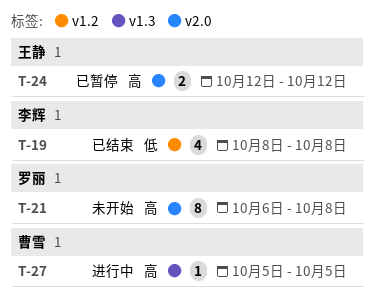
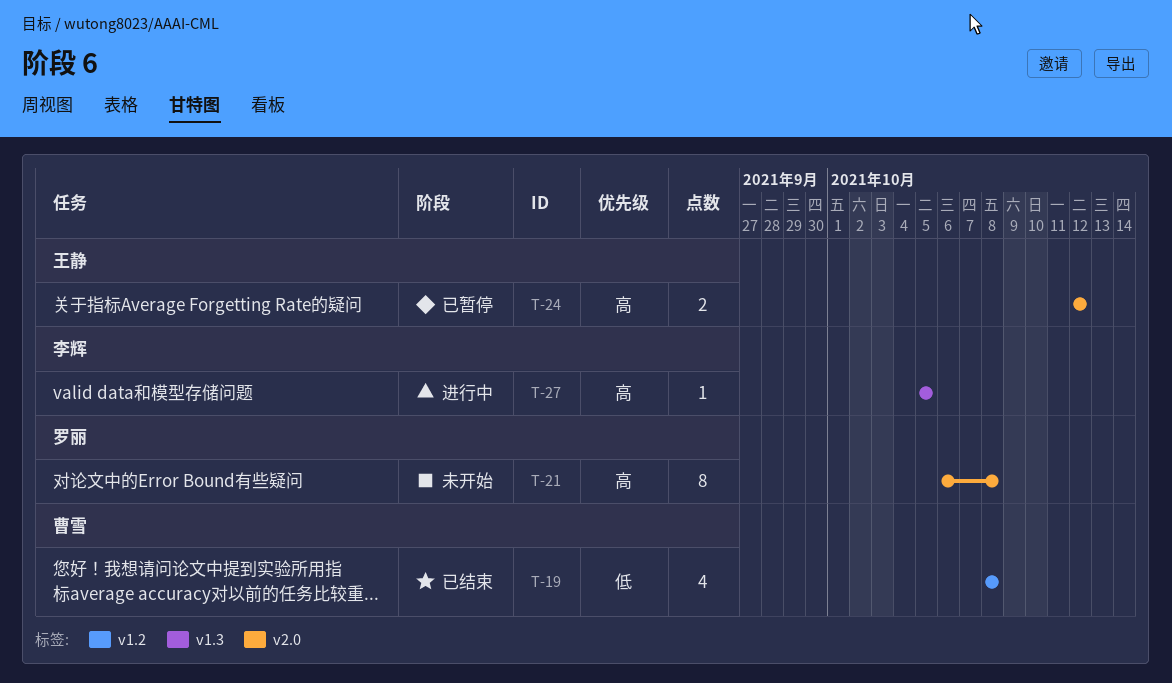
T-19, owner: 李辉 -> 曹雪
T-27, owner: 曹雪 -> 李辉

